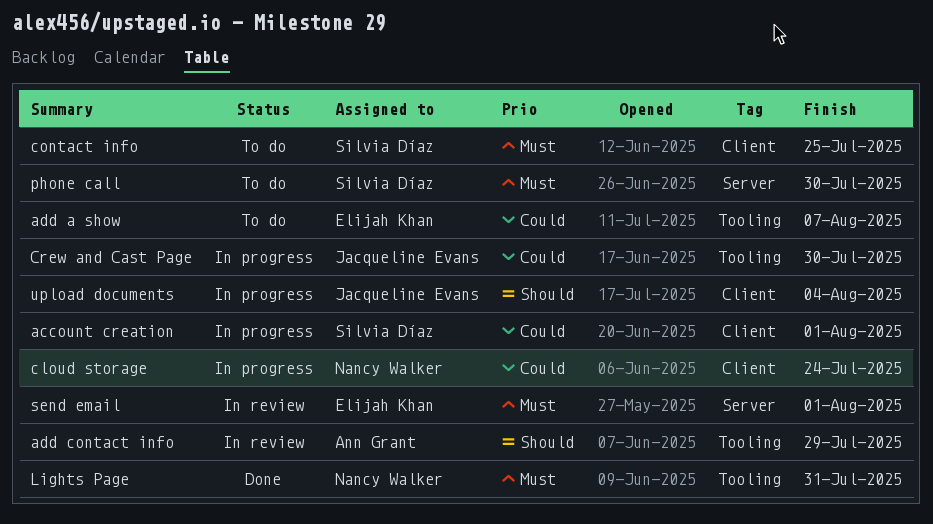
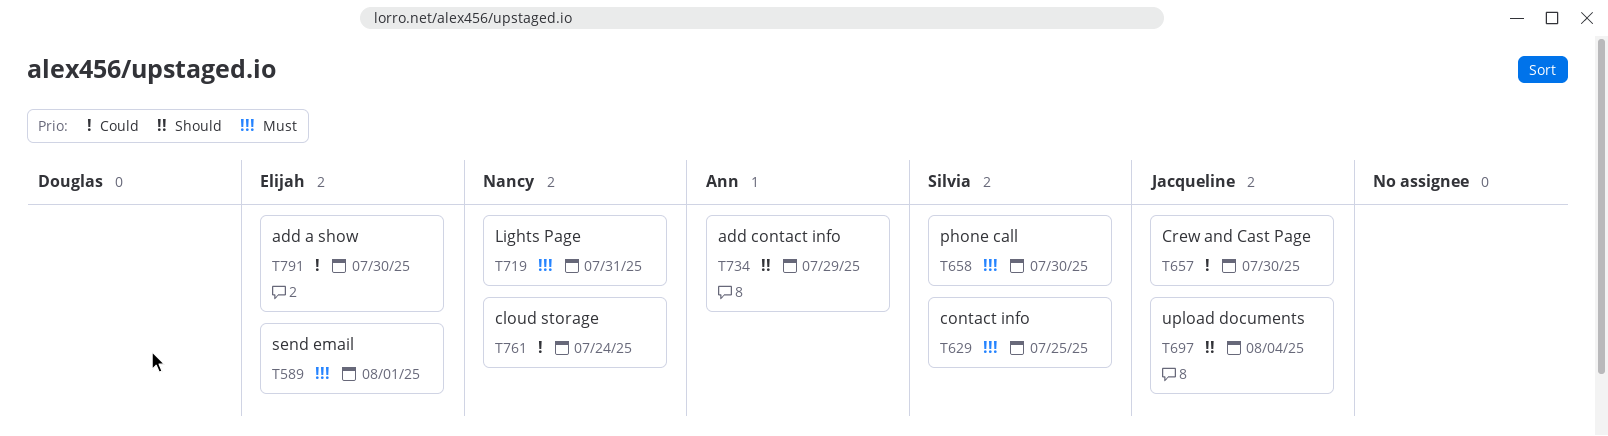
account creation: present -> none
add a show, due: Aug 7 -> Jul 30

